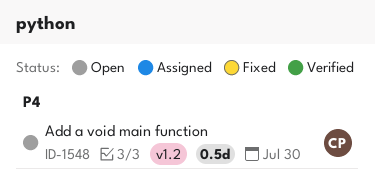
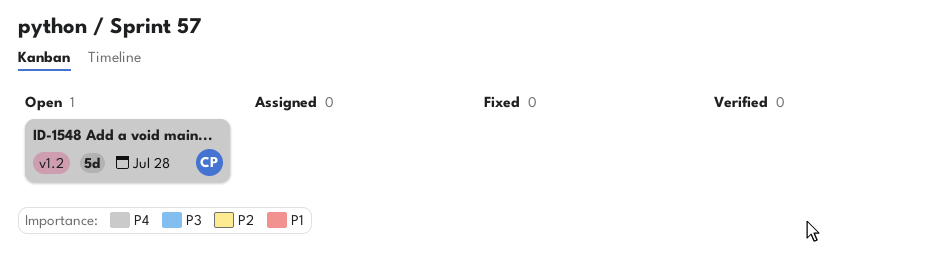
ID-1548, estimate: 0.5d -> 5d
ID-1548, due: Jul 30 -> Jul 28

